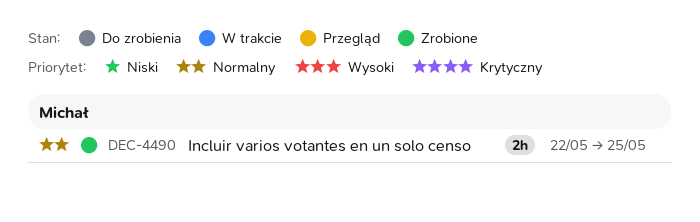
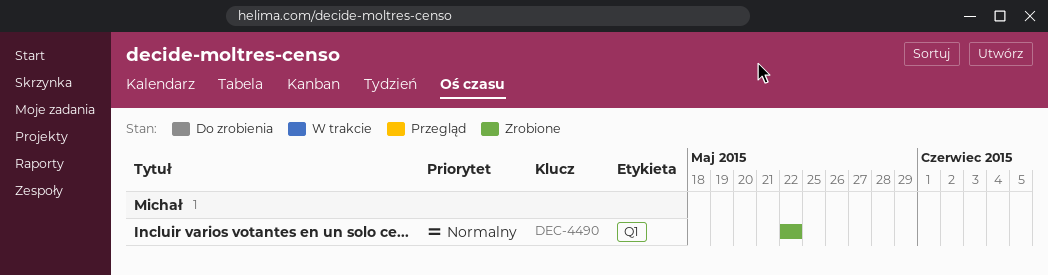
DEC-4490, due: May 25 -> May 22

